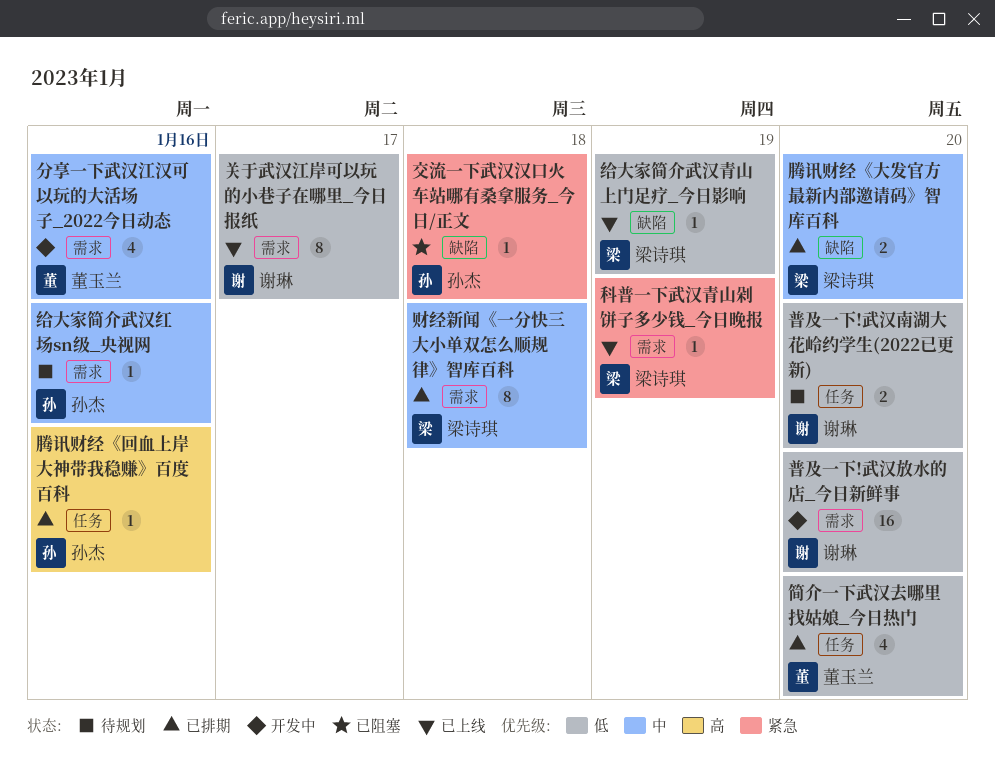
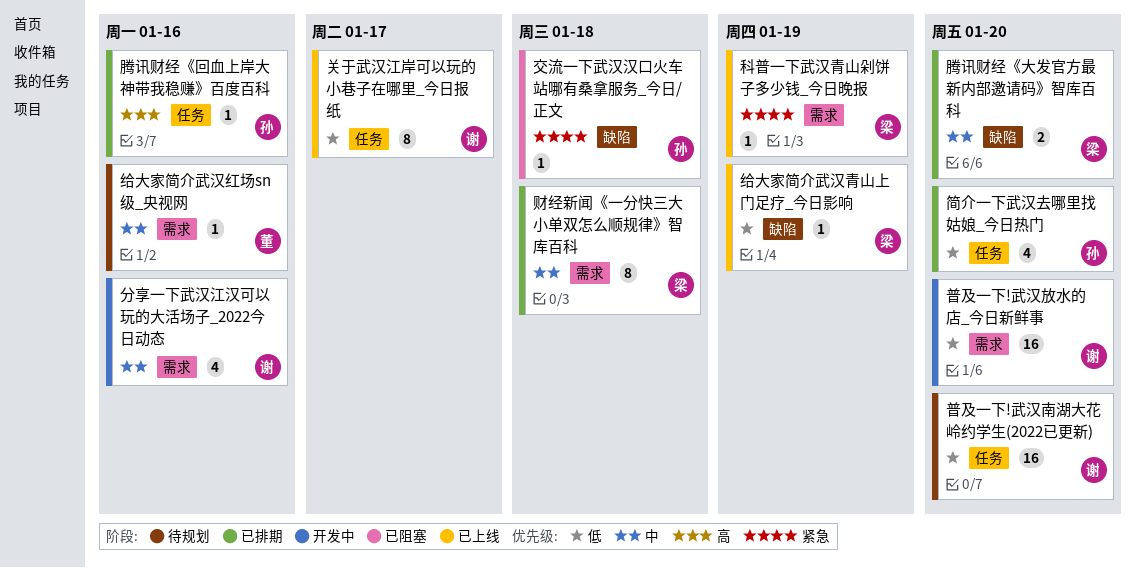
关于武汉江岸可以玩的小巷子在哪里_今日报纸, label: 需求 -> 任务
分享一下武汉江汉可以玩的大活场子_2022今日动态, owner: 董玉兰 -> 谢琳
普及一下!武汉南湖大花岭约学生(2022已更新), estimate: 2 -> 16
简介一下武汉去哪里找姑娘_今日热门, owner: 董玉兰 -> 孙杰
给大家简介武汉红场sn级_央视网, owner: 孙杰 -> 董玉兰

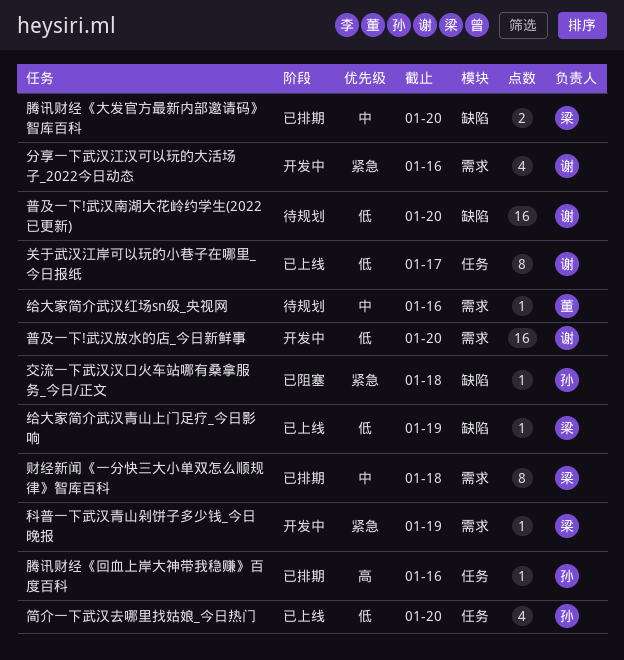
分享一下武汉江汉可以玩的大活场子_2022今日动态, priority: 中 -> 紧急
普及一下!武汉南湖大花岭约学生(2022已更新), label: 任务 -> 缺陷
科普一下武汉青山剁饼子多少钱_今日晚报, status: 已上线 -> 开发中
简介一下武汉去哪里找姑娘_今日热门, status: 已排期 -> 已上线

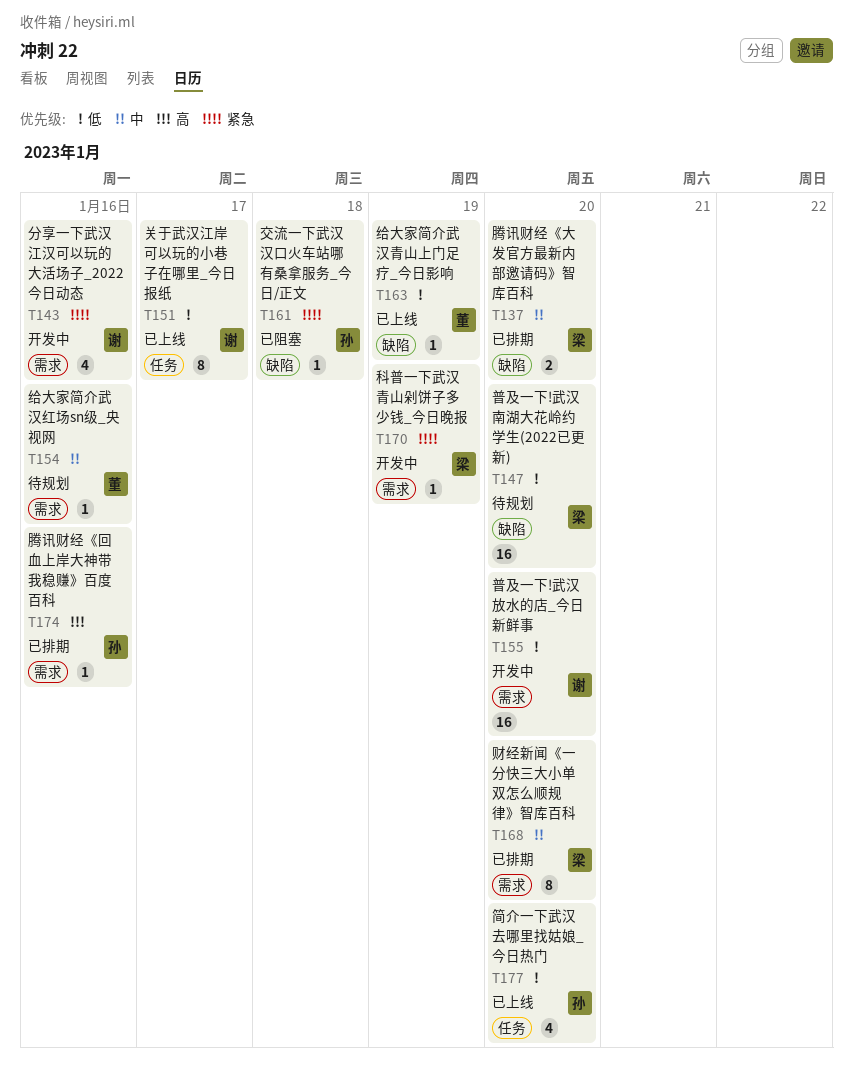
普及一下!武汉南湖大花岭约学生(2022已更新), owner: 谢 -> 梁
给大家简介武汉青山上门足疗_今日影响, owner: 梁 -> 董
腾讯财经《回血上岸大神带我稳赚》百度百科, label: 任务 -> 需求
财经新闻《一分快三大小单双怎么顺规律》智库百科, due: Jan 18 -> Jan 20

